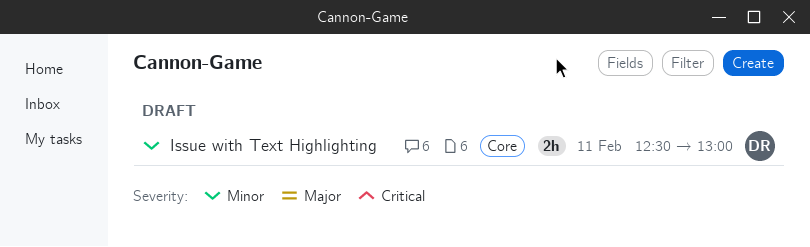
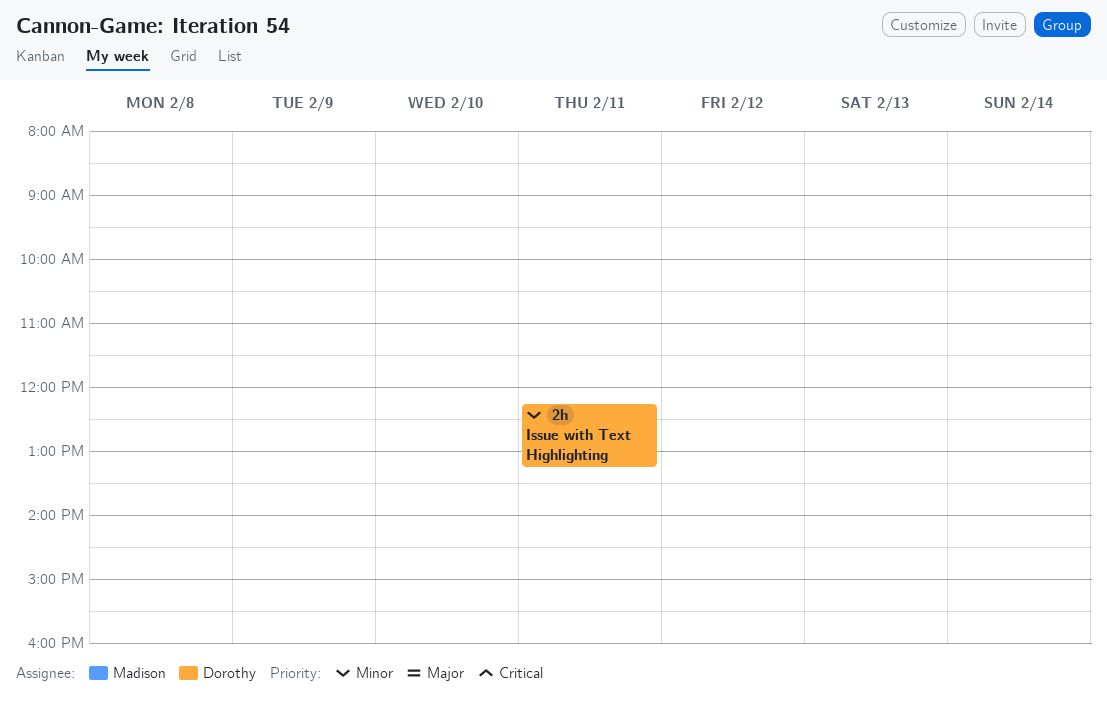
Issue with Text Highlighting, begins: 12:30 -> 12:15
Issue with Text Highlighting, ends: 13:00 -> 13:15

